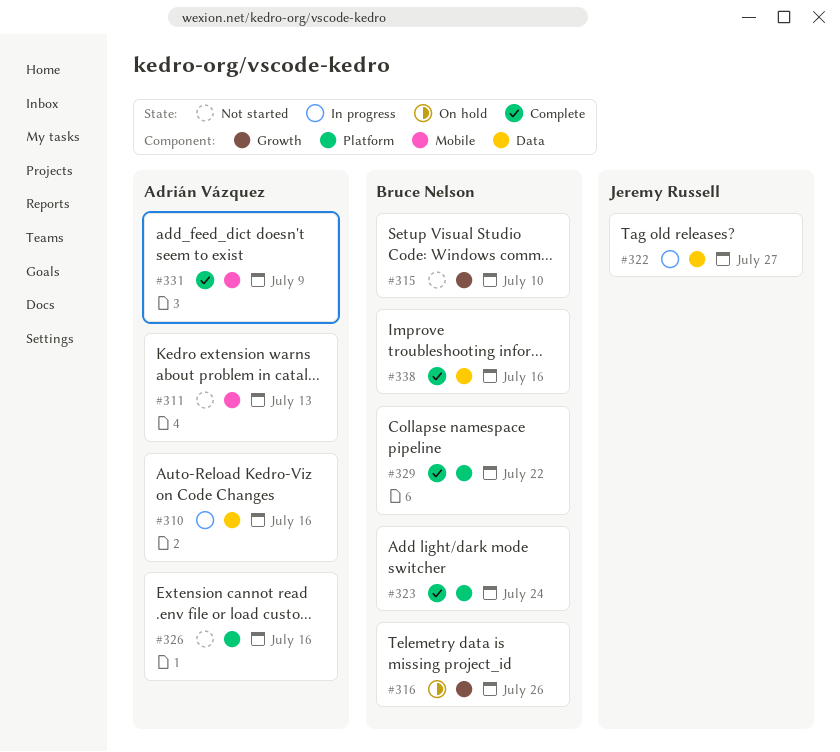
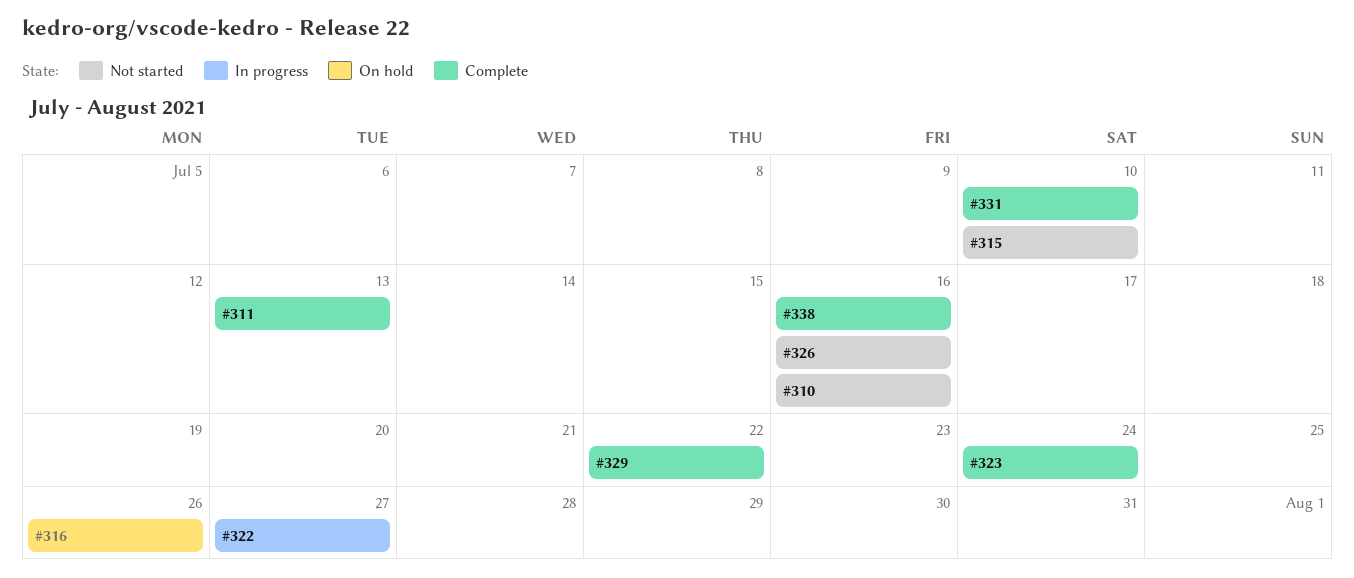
#310, status: In progress -> Not started
#311, status: Not started -> Complete
#331, due: Jul 9 -> Jul 10

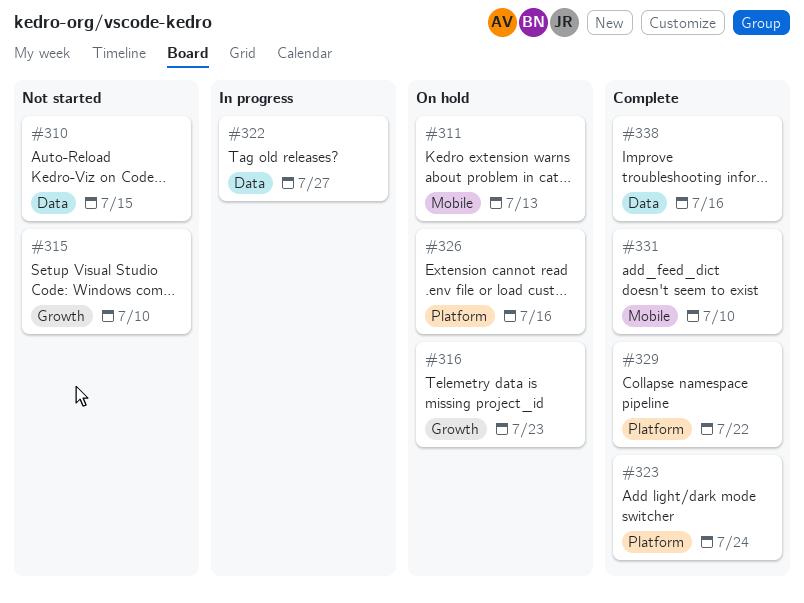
#310, due: Jul 16 -> Jul 15
#311, status: Complete -> On hold
#316, due: Jul 26 -> Jul 23
#326, status: Not started -> On hold

